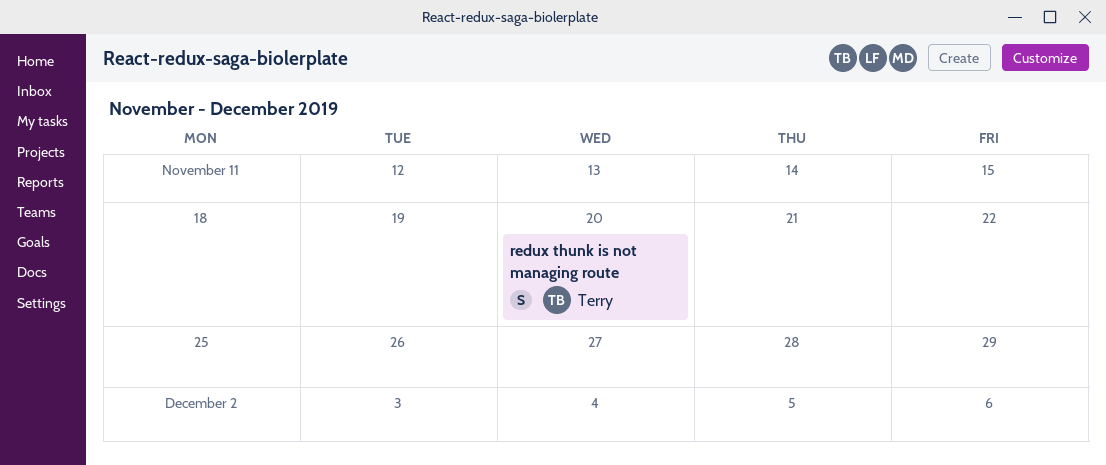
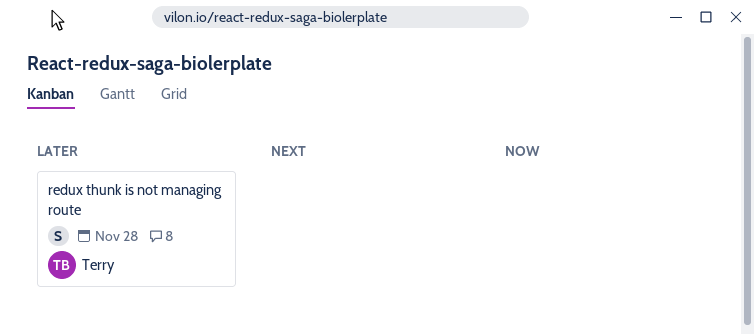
redux thunk is not managing route, due: Nov 20 -> Nov 28

